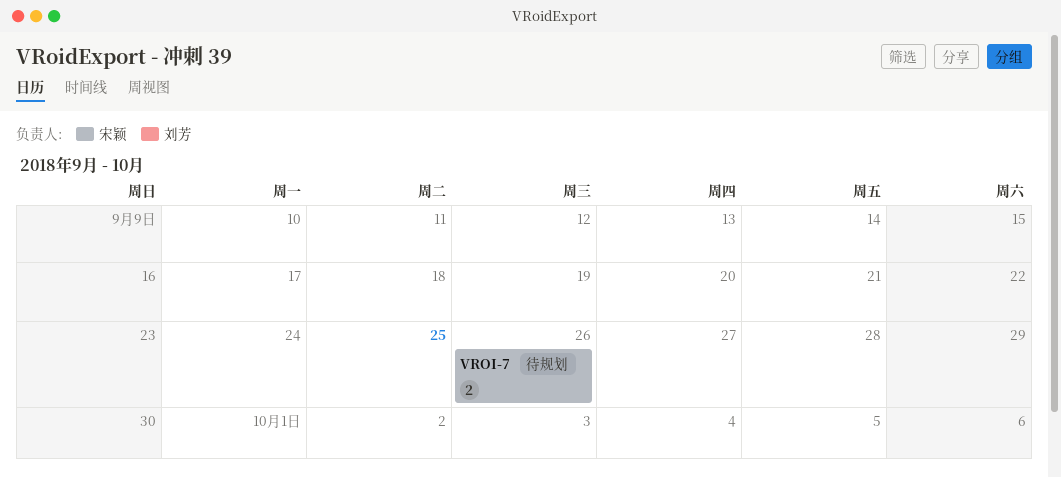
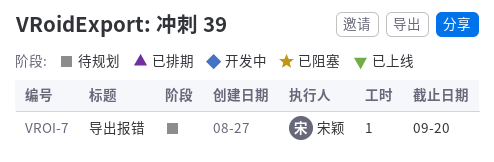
VROI-7, estimate: 2 -> 1
VROI-7, due: Sep 26 -> Sep 20

